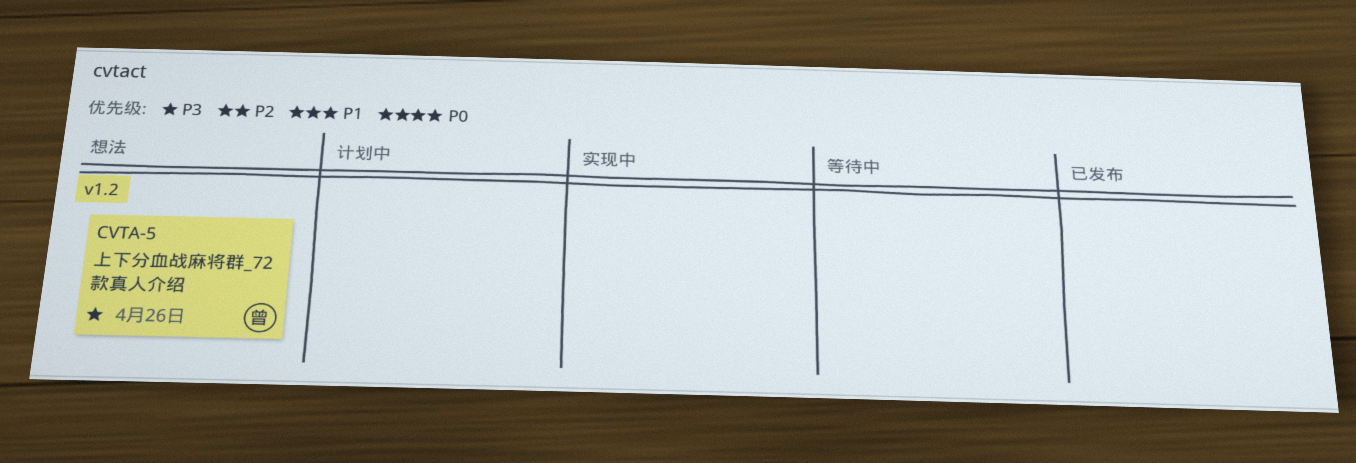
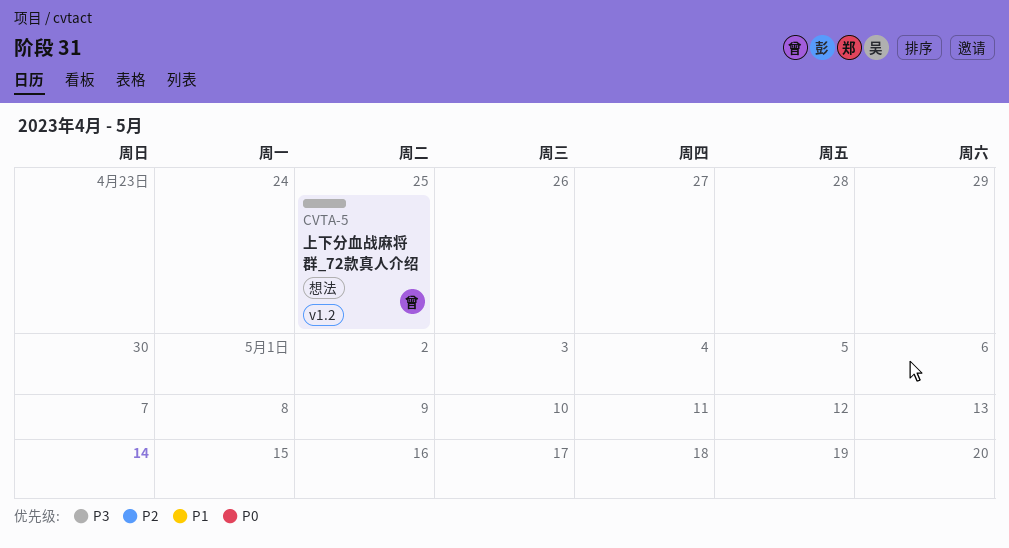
CVTA-5, due: Apr 26 -> Apr 25

